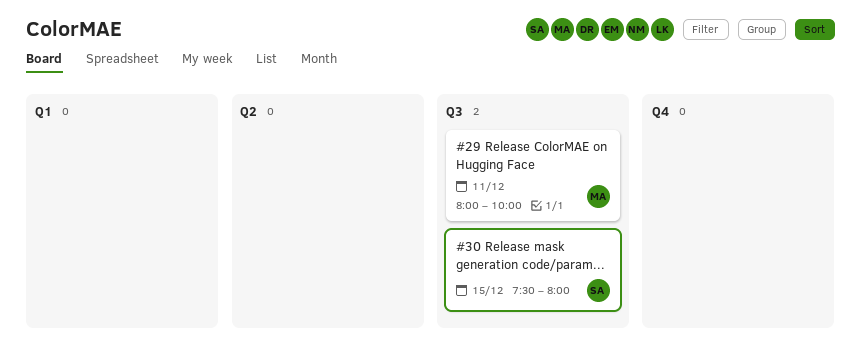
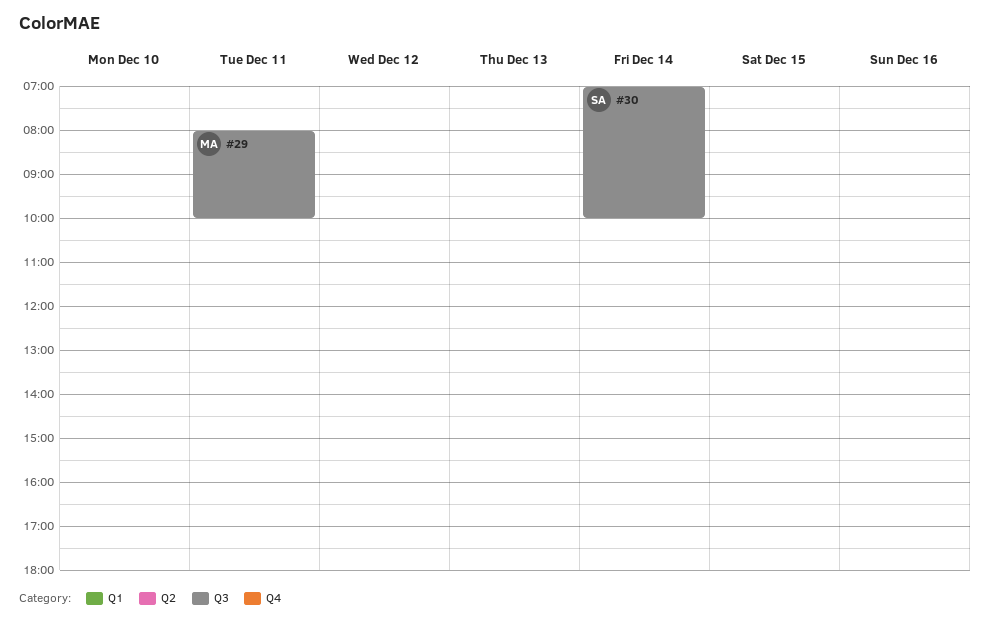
#30, day: Dec 15 -> Dec 14
#30, begins: 07:30 -> 07:00
#30, ends: 08:00 -> 10:00

